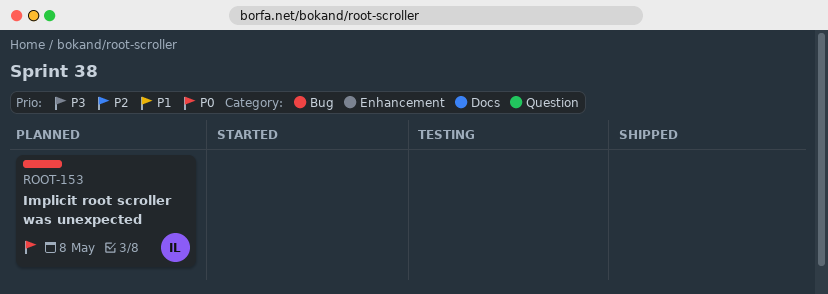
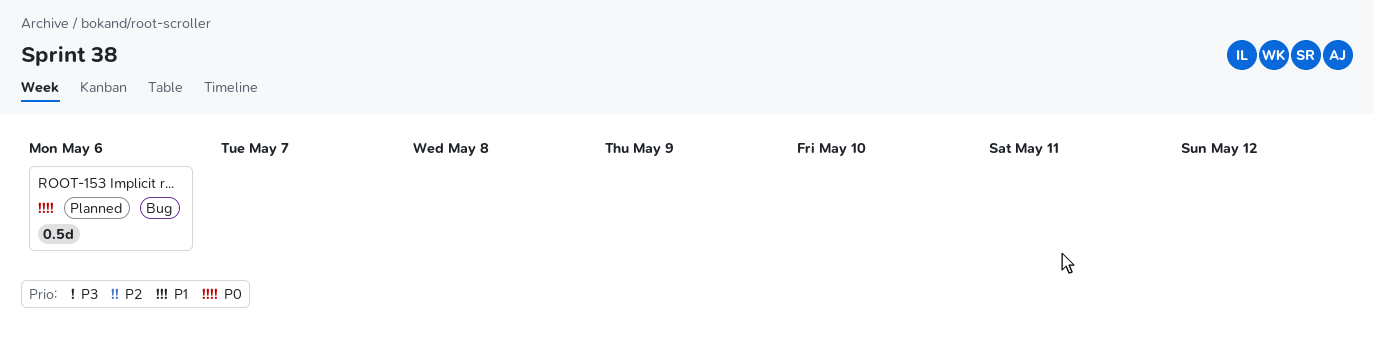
ROOT-153, due: May 8 -> May 6

